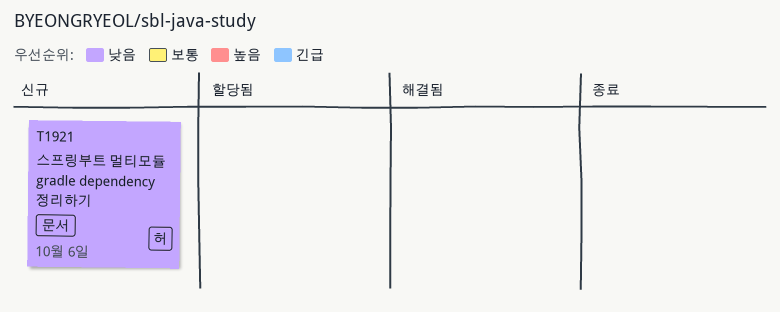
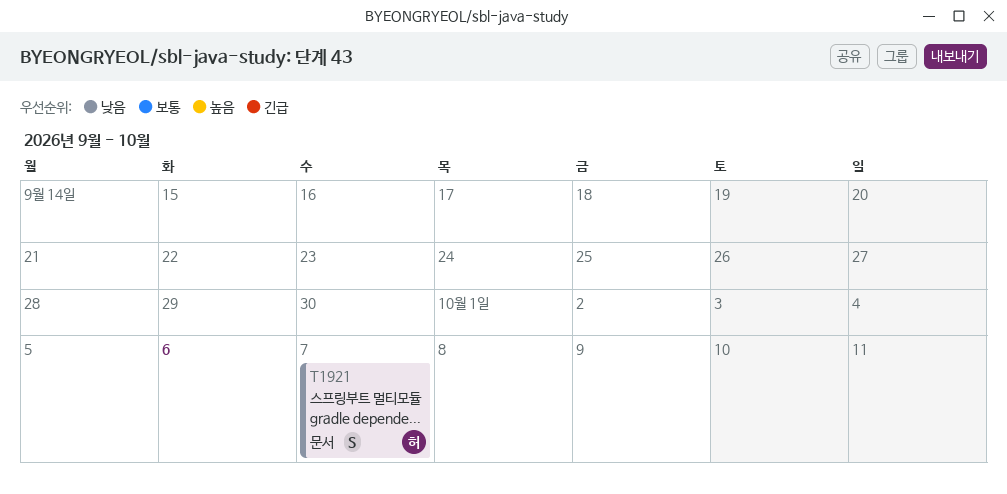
T1921, due: Oct 6 -> Oct 7

